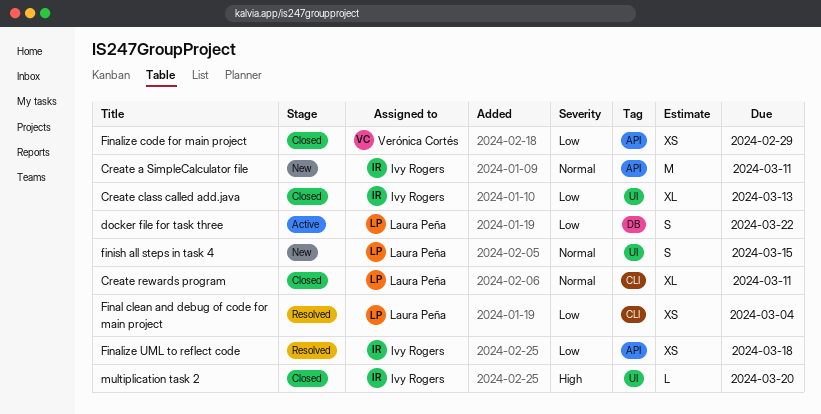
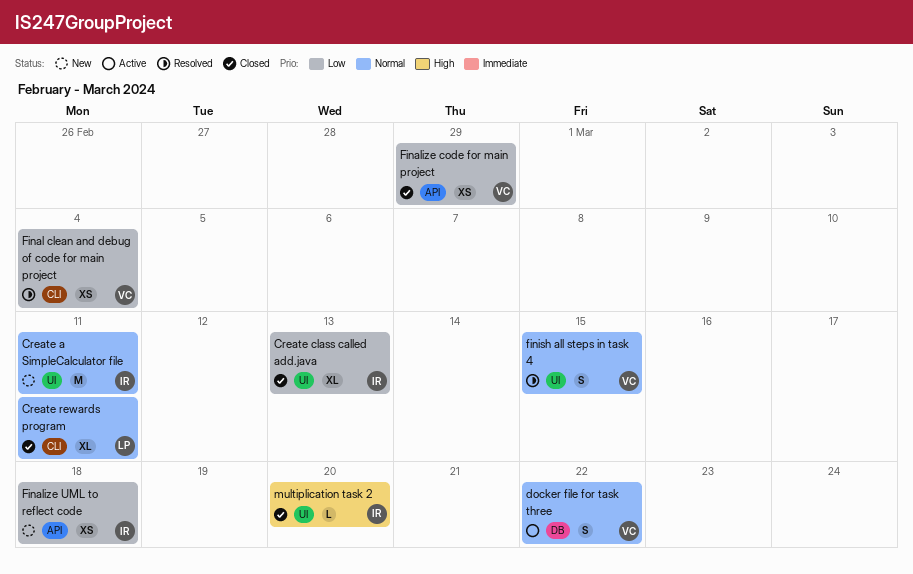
Create a SimpleCalculator file, label: API -> UI
docker file for task three, owner: Laura Peña -> Verónica Cortés
docker file for task three, priority: Low -> Normal
Final clean and debug of code for main project, owner: Laura Peña -> Verónica Cortés
Finalize UML to reflect code, status: Resolved -> New
finish all steps in task 4, status: New -> Resolved
finish all steps in task 4, owner: Laura Peña -> Verónica Cortés

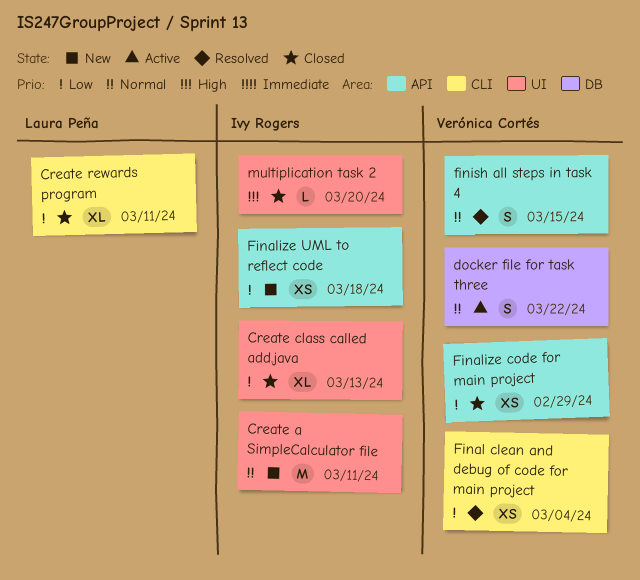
Create rewards program, priority: Normal -> Low
finish all steps in task 4, label: UI -> API

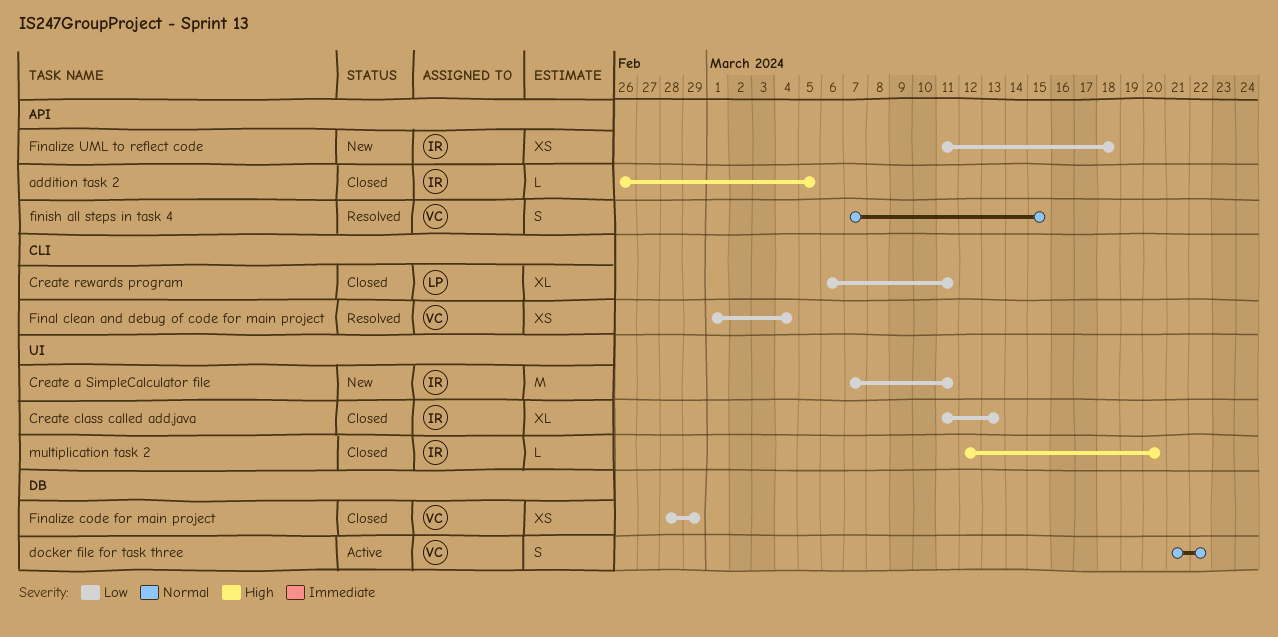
addition task 2: none -> present
Create a SimpleCalculator file, priority: Normal -> Low
Finalize code for main project, label: API -> DB

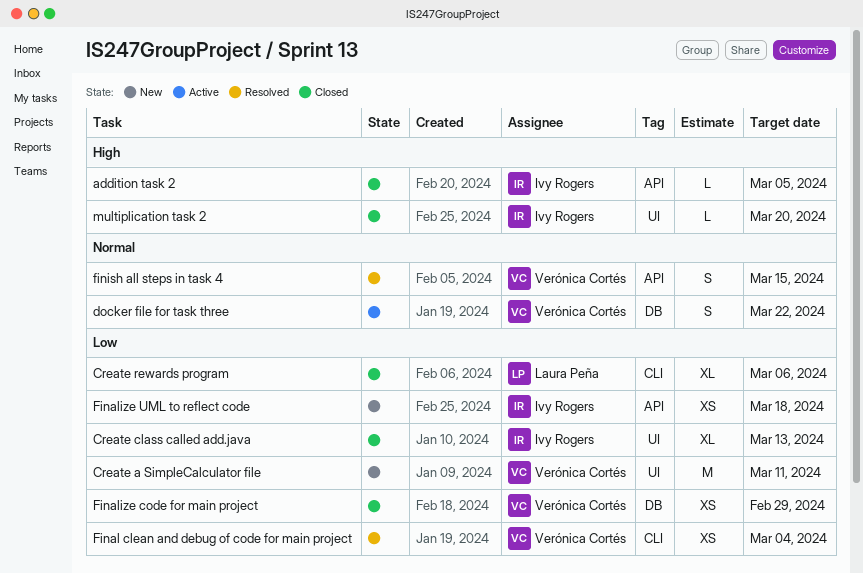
Create a SimpleCalculator file, owner: Ivy Rogers -> Verónica Cortés
Create rewards program, due: Mar 11 -> Mar 6

